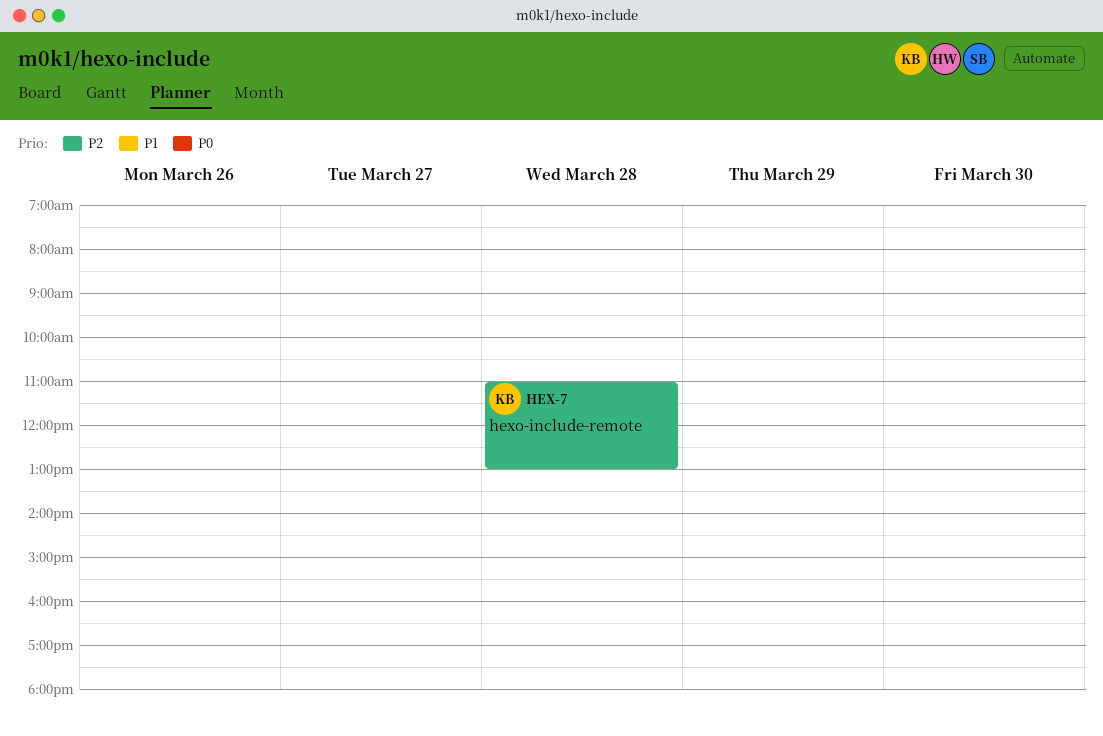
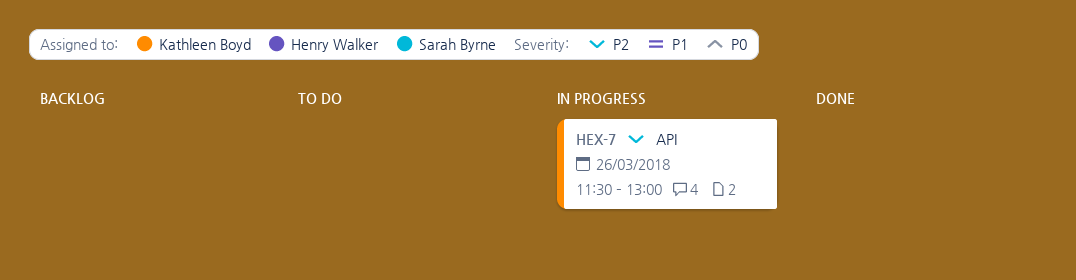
HEX-7, day: Mar 28 -> Mar 26
HEX-7, begins: 11:00 -> 11:30

